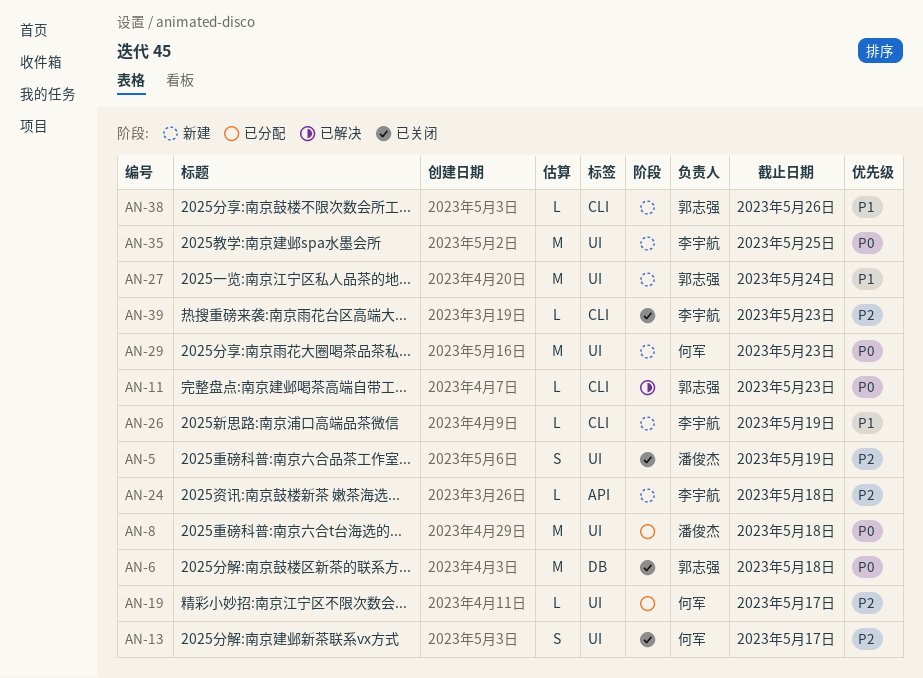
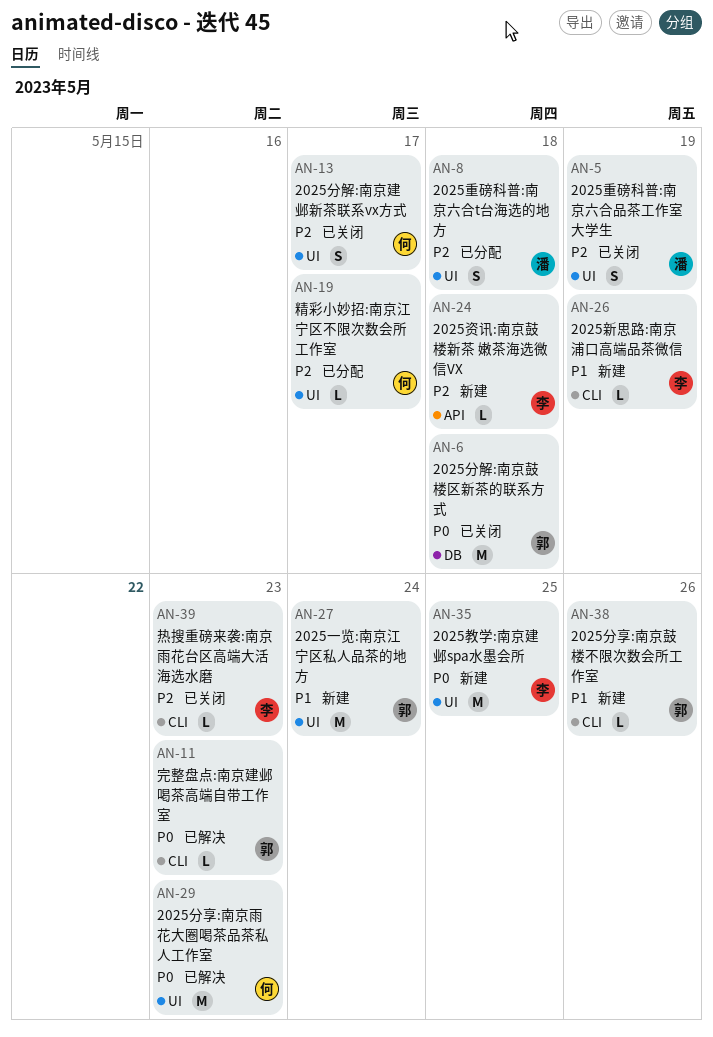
AN-8, priority: P0 -> P2
AN-8, estimate: M -> S
AN-29, status: 新建 -> 已解决

